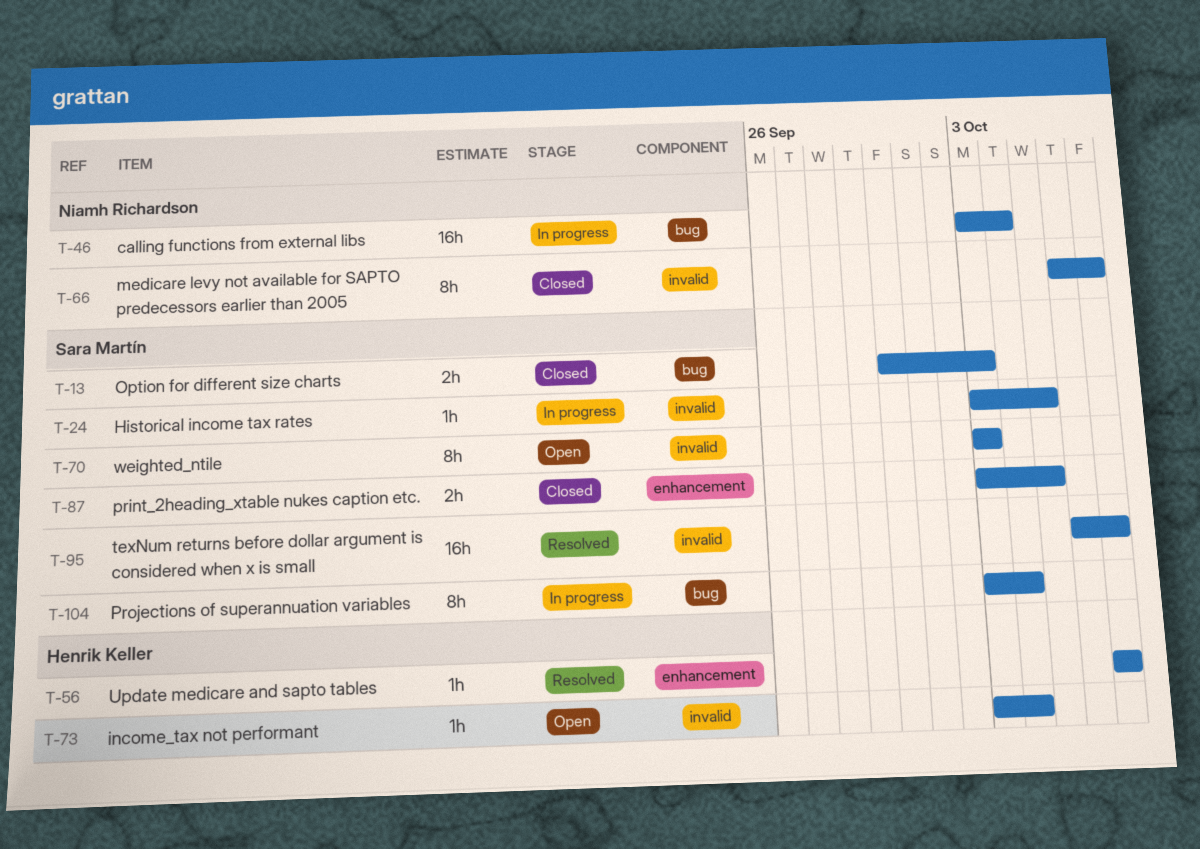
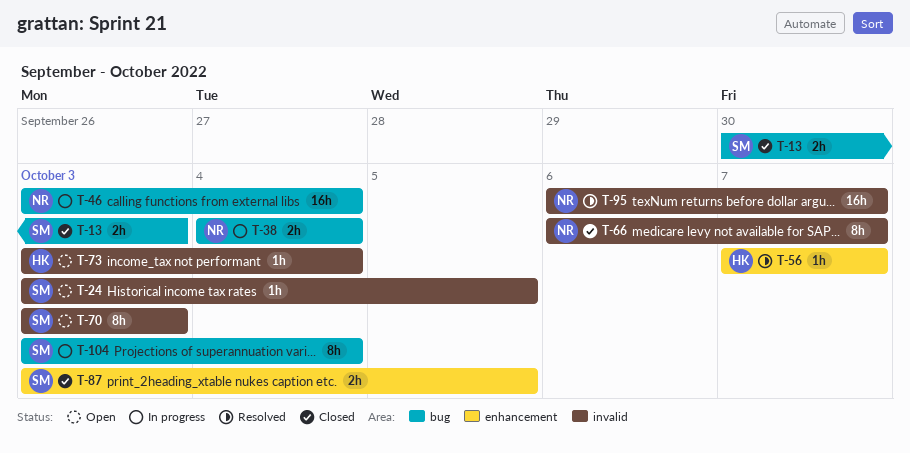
T-24, status: In progress -> Open
T-38: none -> present
T-95, owner: Sara Martín -> Niamh Richardson

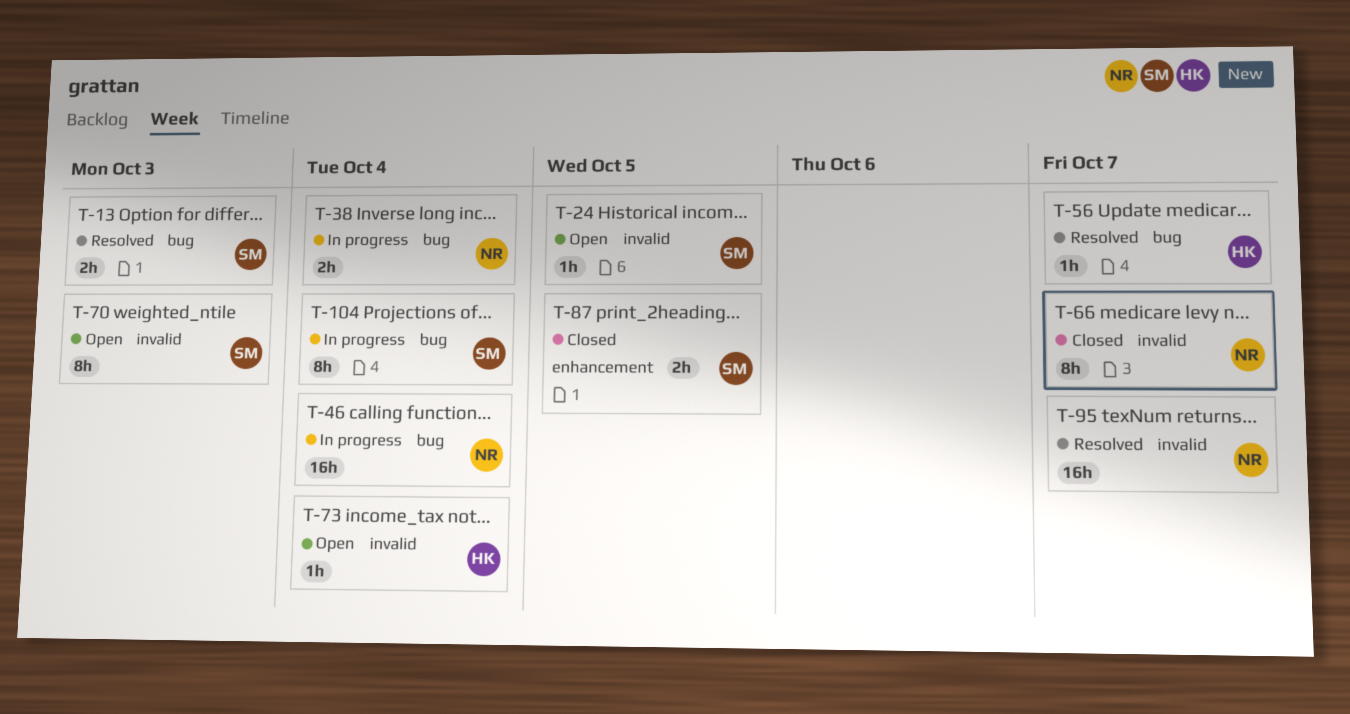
T-13, status: Closed -> Resolved
T-56, label: enhancement -> bug

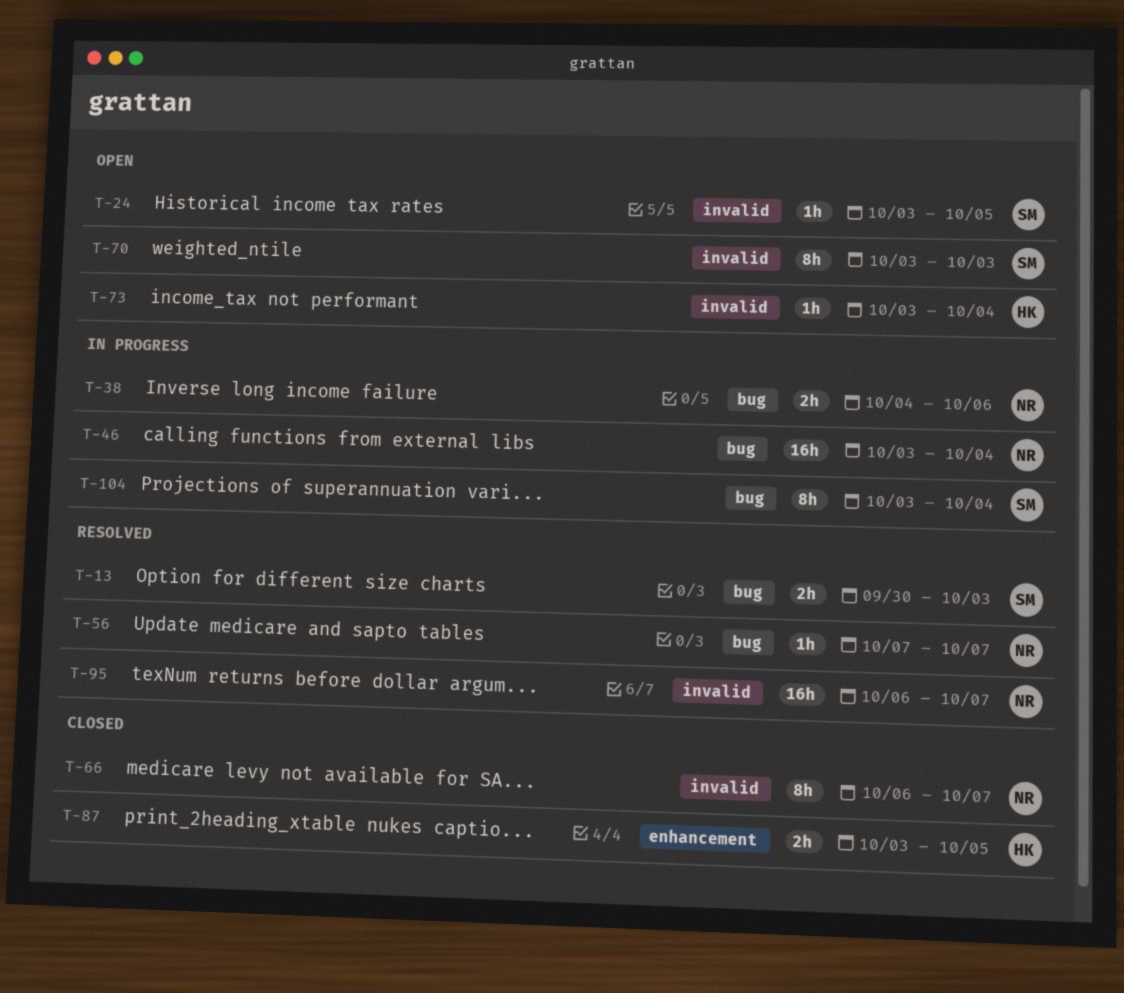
T-38, due: Oct 4 -> Oct 6
T-56, owner: HK -> NR
T-87, owner: SM -> HK

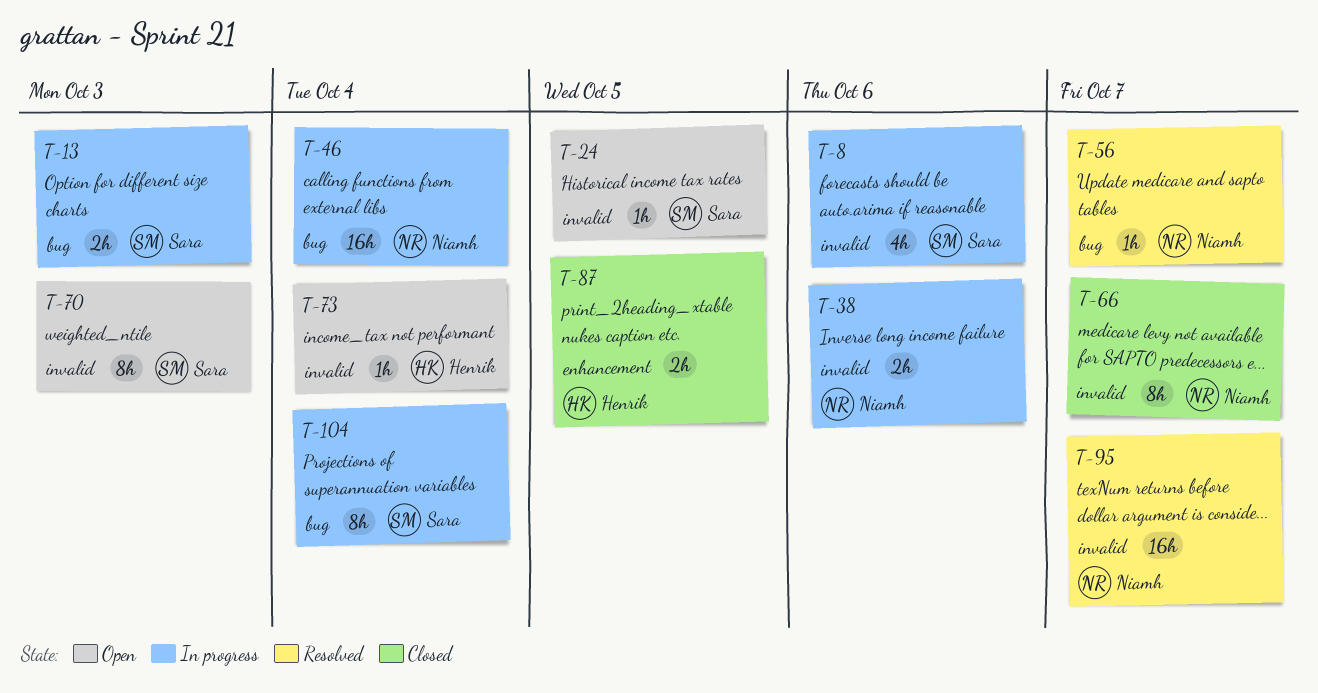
T-8: none -> present
T-13, status: Resolved -> In progress
T-38, label: bug -> invalid

